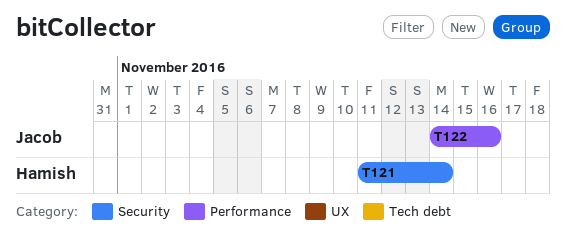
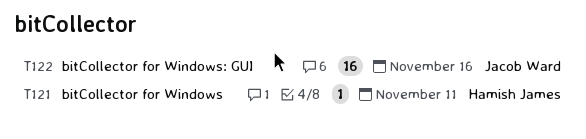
T121, due: Nov 14 -> Nov 11

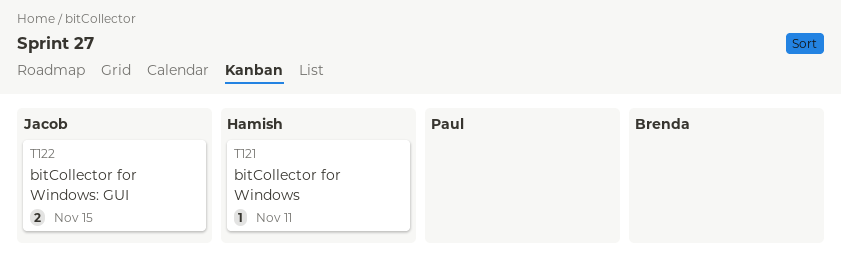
T122, estimate: 16 -> 2
T122, due: Nov 16 -> Nov 15

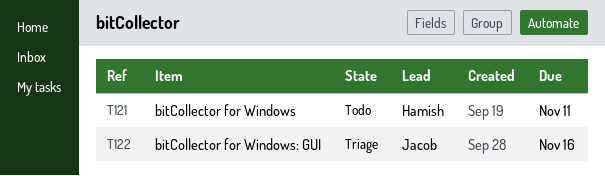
T122, due: Nov 15 -> Nov 16

